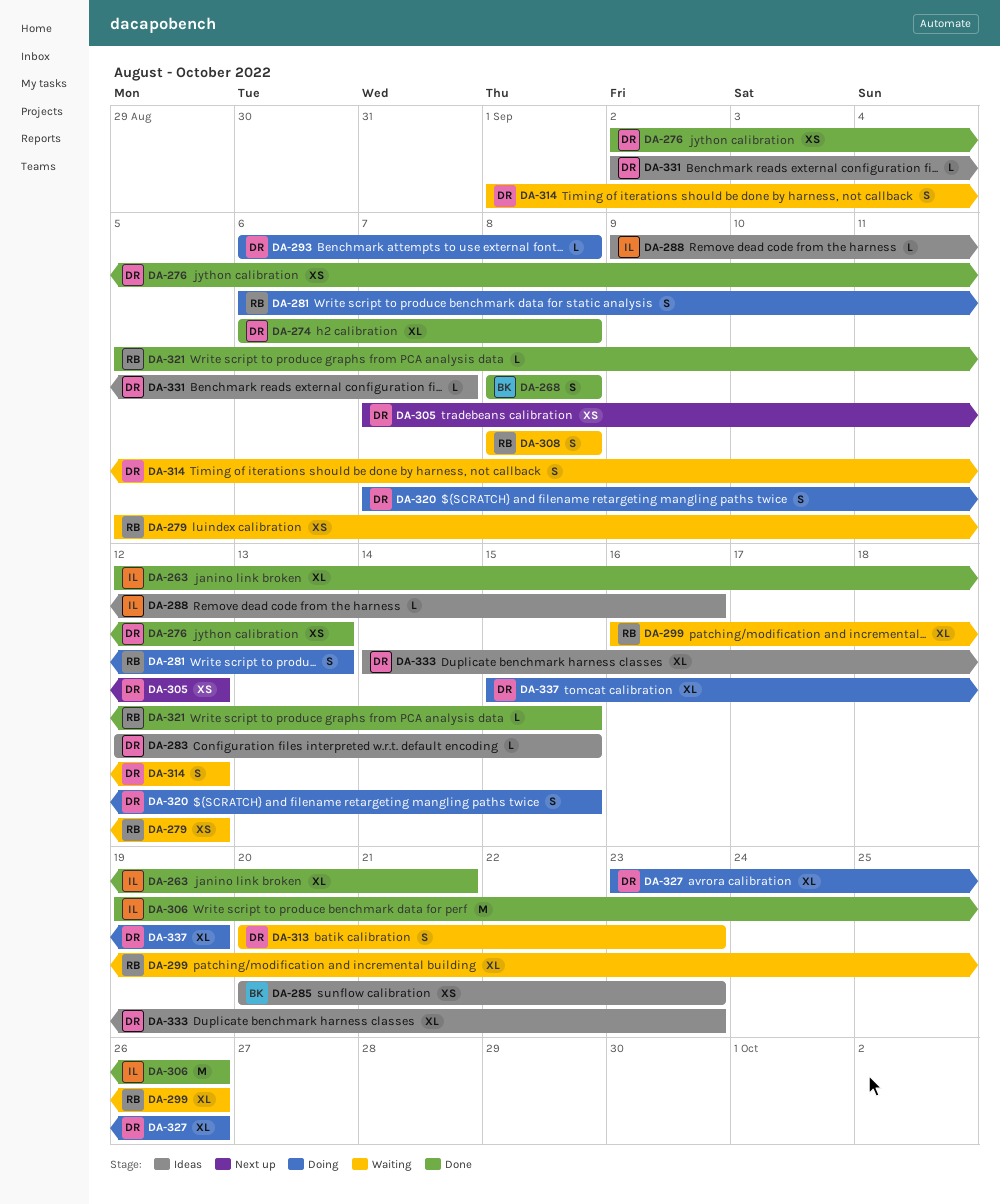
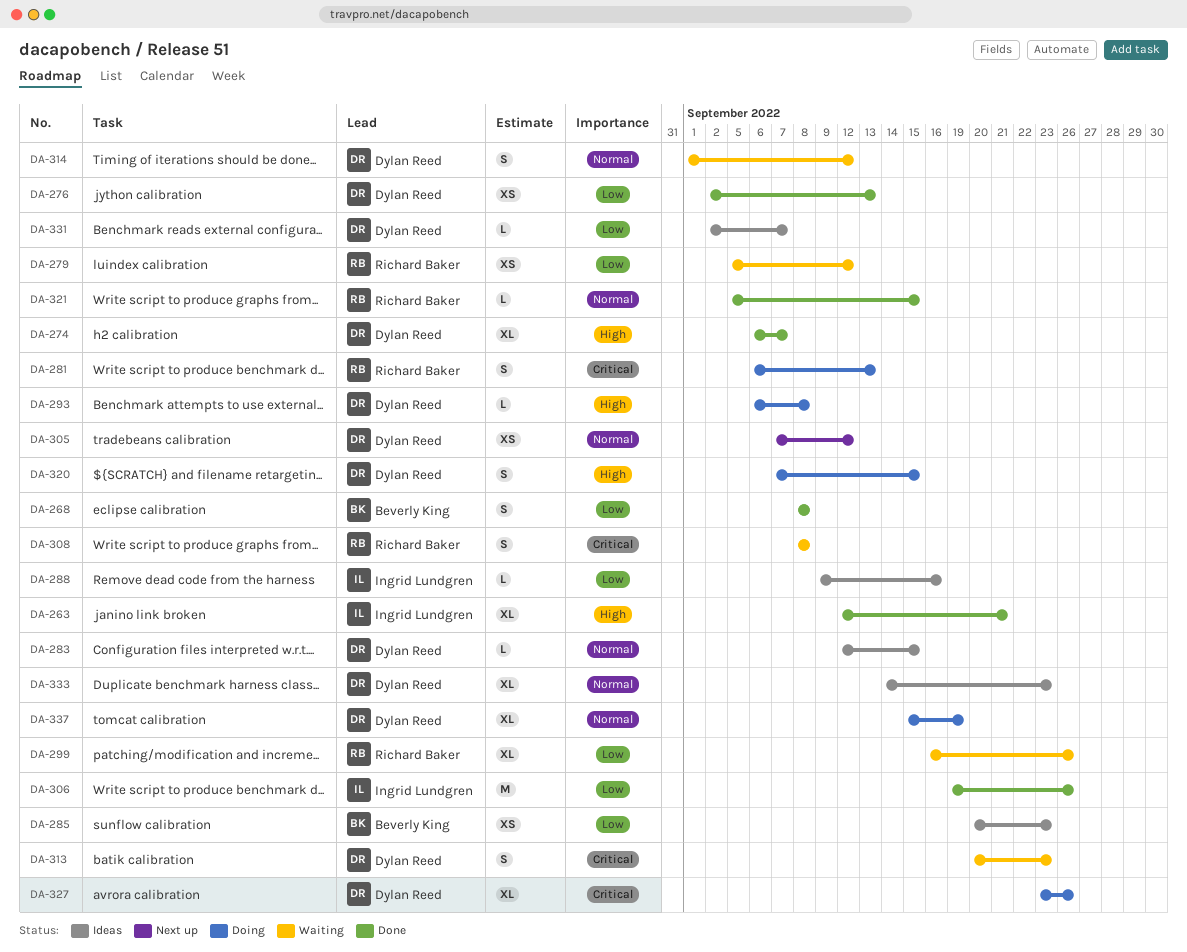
DA-274, due: Sep 8 -> Sep 7

